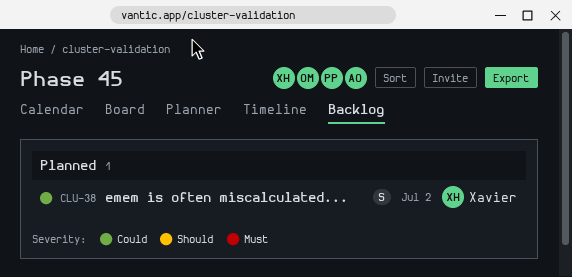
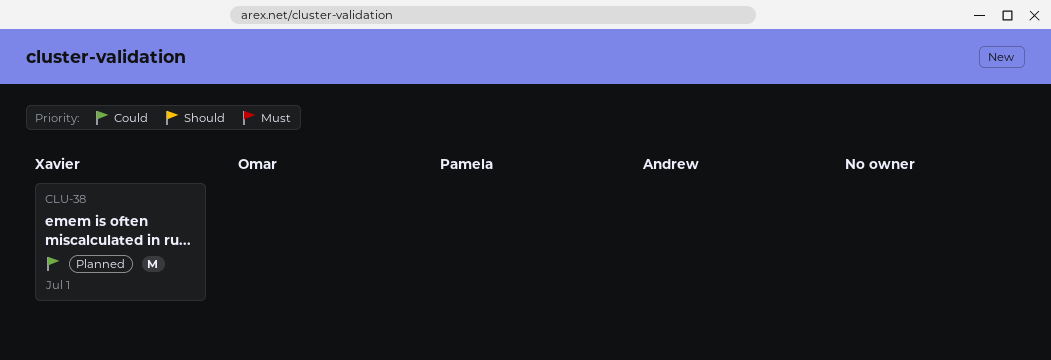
CLU-38, estimate: S -> M
CLU-38, due: Jul 2 -> Jul 1

